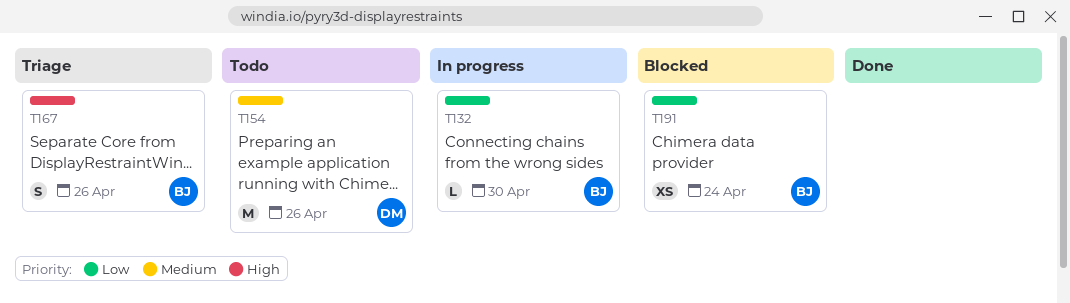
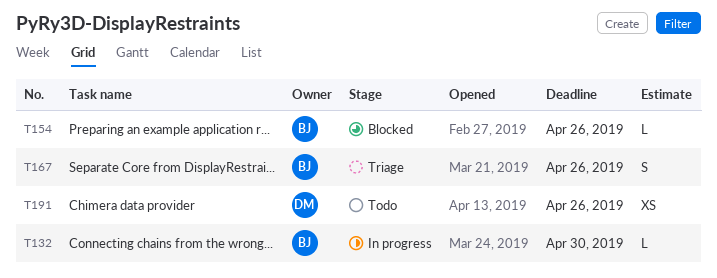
T154, status: Todo -> Blocked
T154, owner: DM -> BJ
T154, estimate: M -> L
T191, status: Blocked -> Todo
T191, owner: BJ -> DM
T191, due: Apr 24 -> Apr 26

